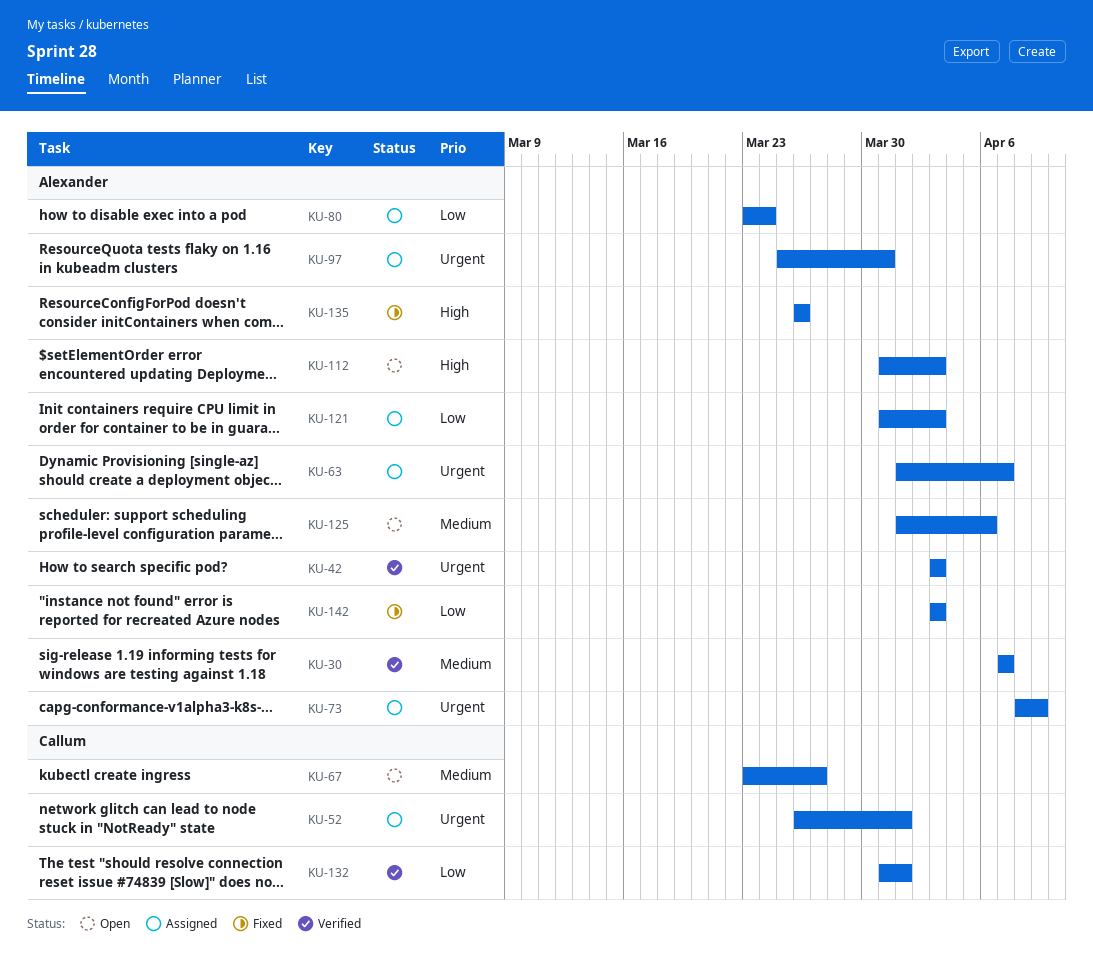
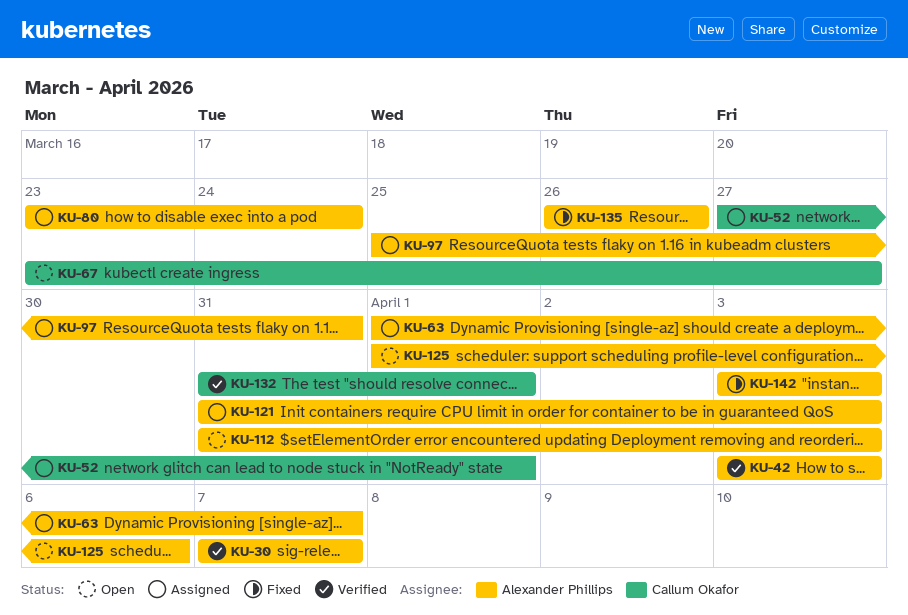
KU-52, start: Mar 26 -> Mar 27
KU-73: present -> none

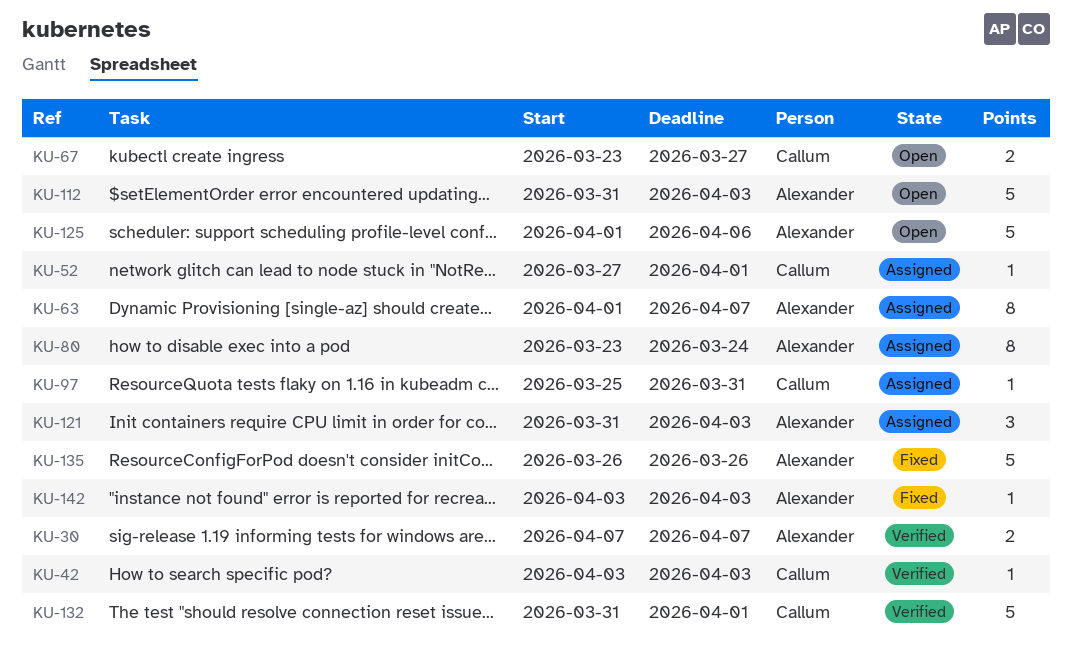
KU-42, owner: Alexander Phillips -> Callum Okafor
KU-97, owner: Alexander Phillips -> Callum Okafor

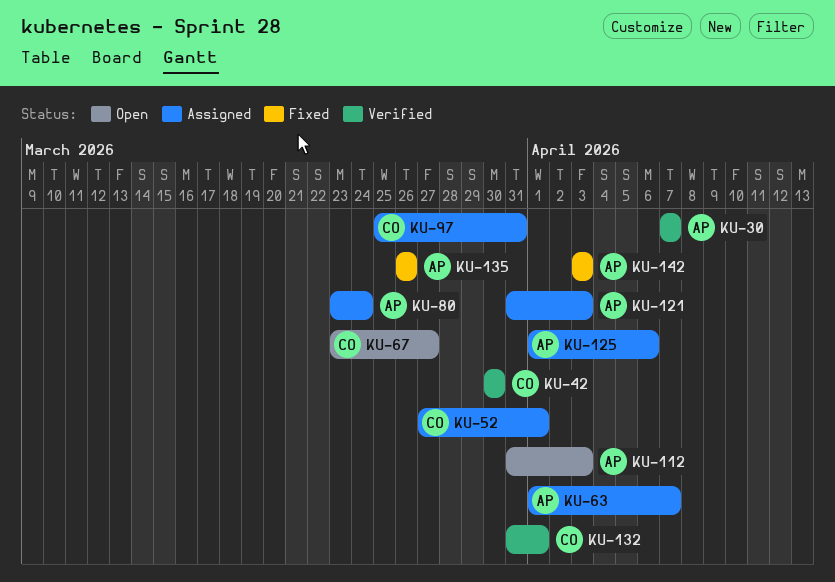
KU-42, start: Apr 3 -> Mar 30
KU-42, due: Apr 3 -> Mar 30
KU-125, status: Open -> Assigned

